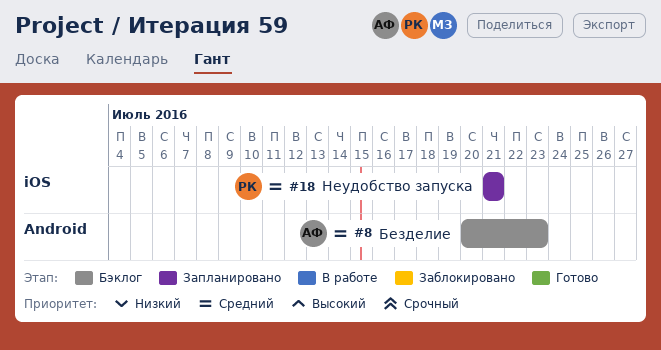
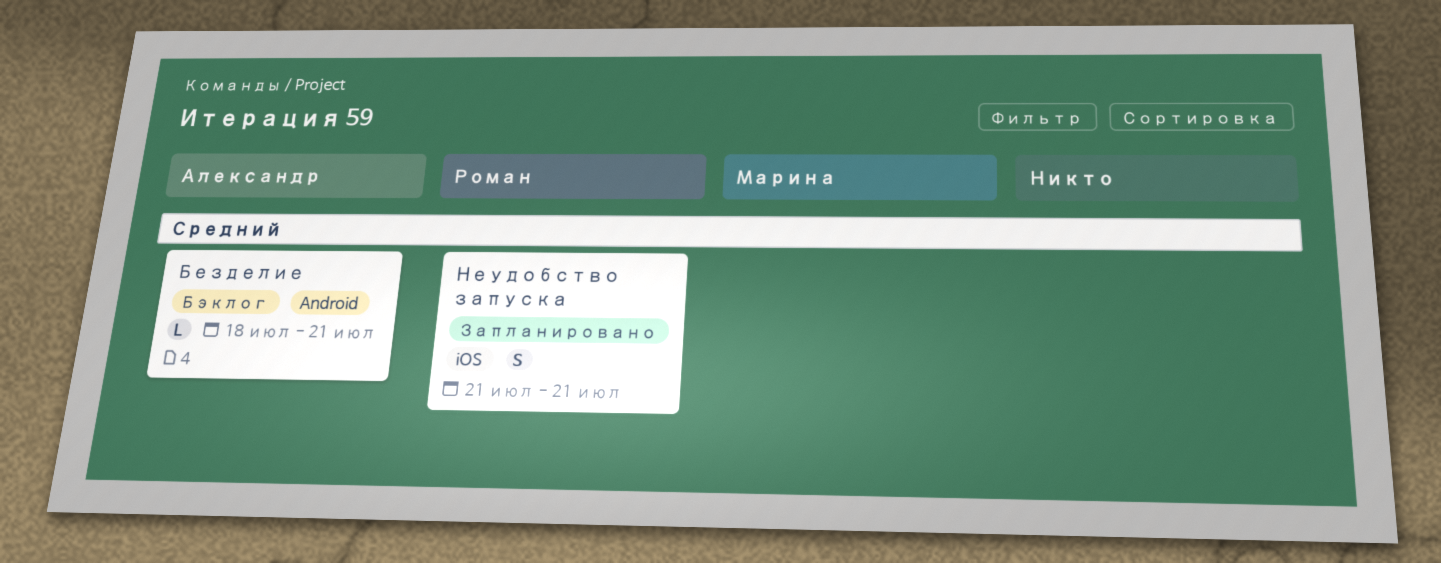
Безделие, start: Jul 20 -> Jul 18
Безделие, due: Jul 23 -> Jul 21

